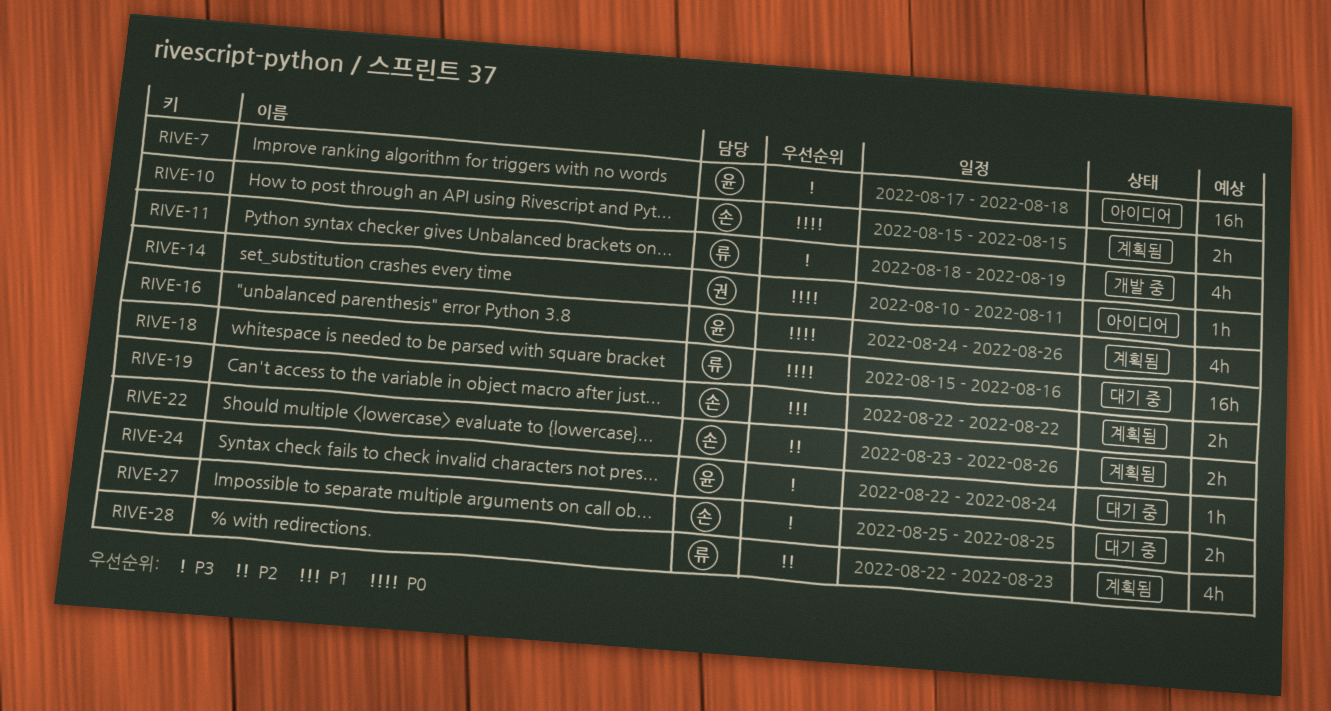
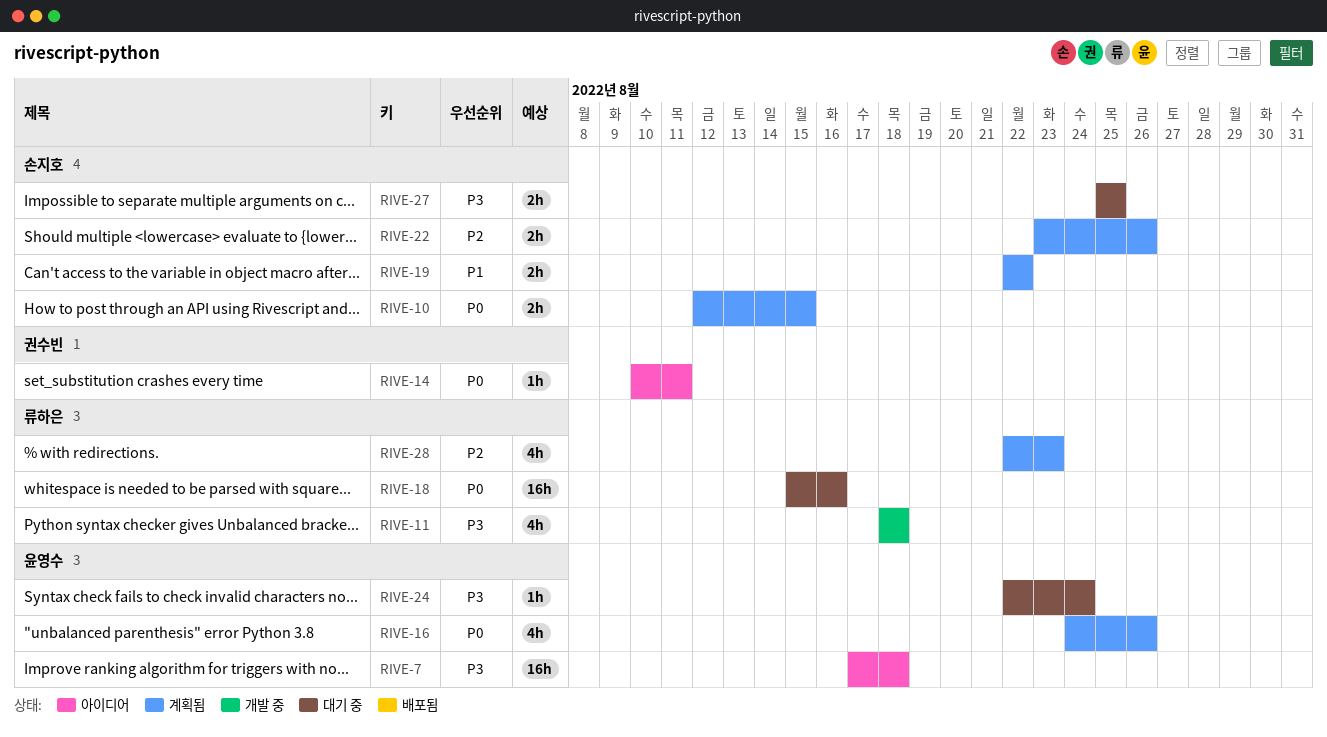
RIVE-10, start: Aug 15 -> Aug 12
RIVE-11, due: Aug 19 -> Aug 18

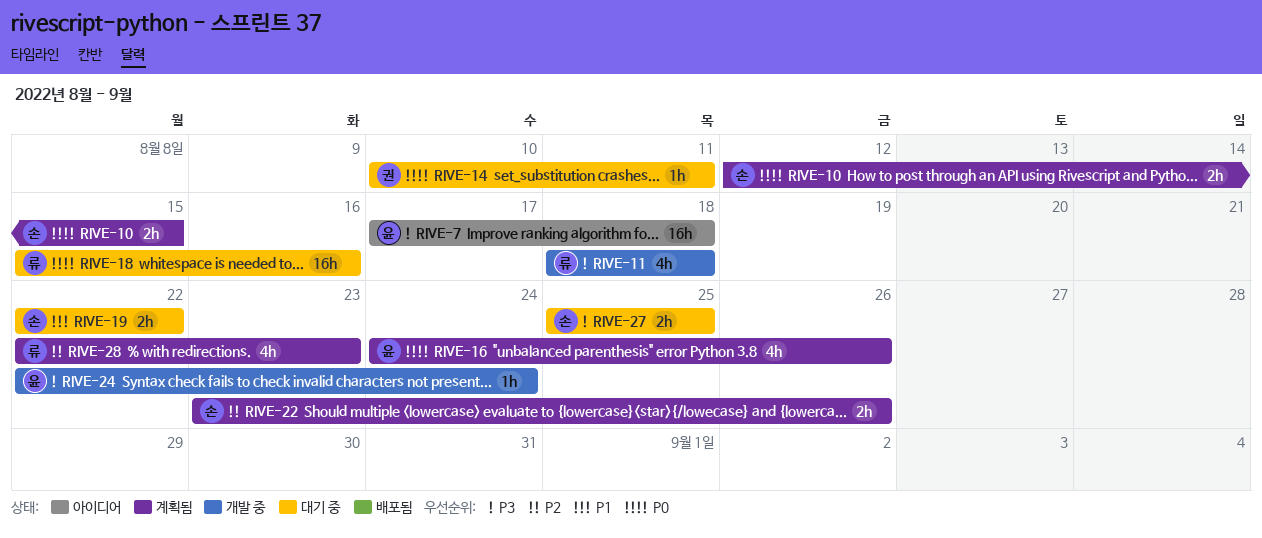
RIVE-14, status: 아이디어 -> 대기 중
RIVE-19, status: 계획됨 -> 대기 중
RIVE-24, status: 대기 중 -> 개발 중

